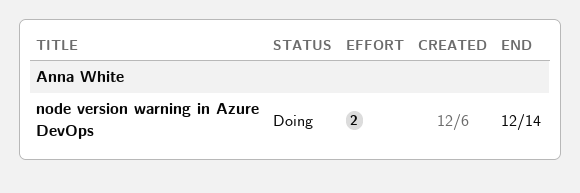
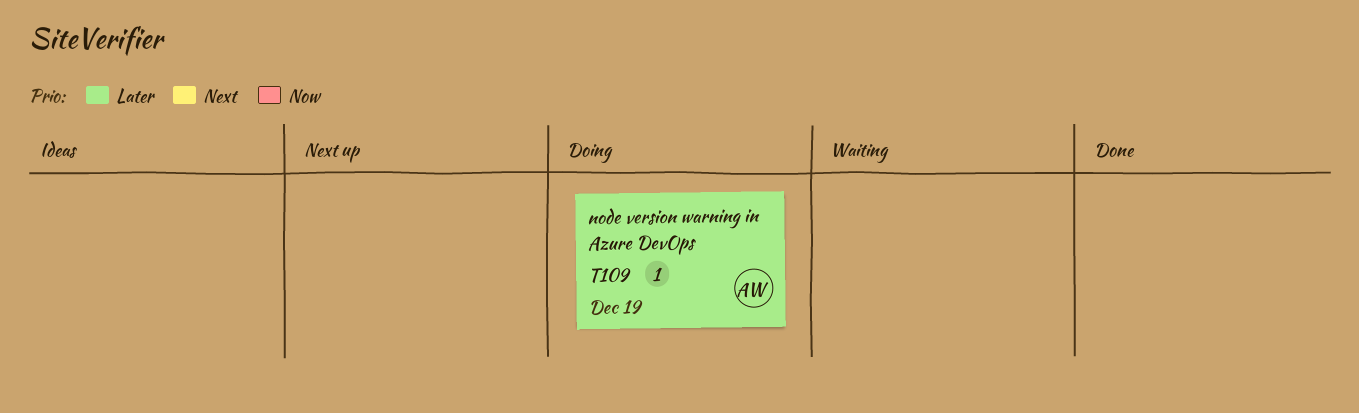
node version warning in Azure DevOps, estimate: 2 -> 1
node version warning in Azure DevOps, due: Dec 14 -> Dec 19

